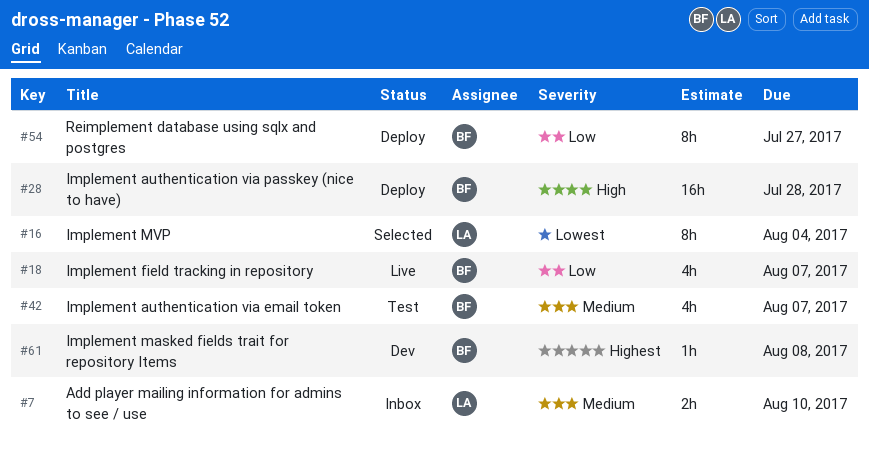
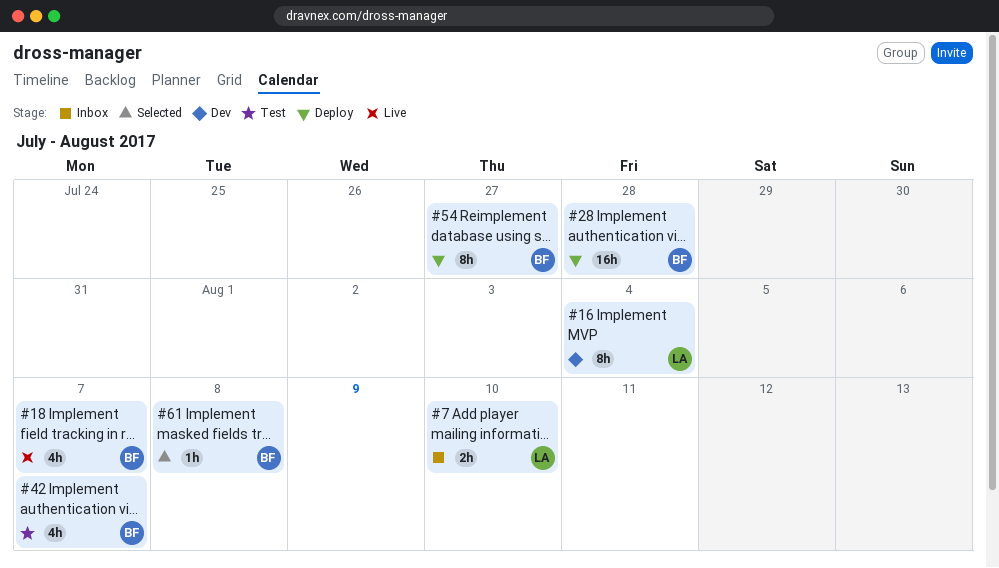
#16, status: Selected -> Dev
#61, status: Dev -> Selected

